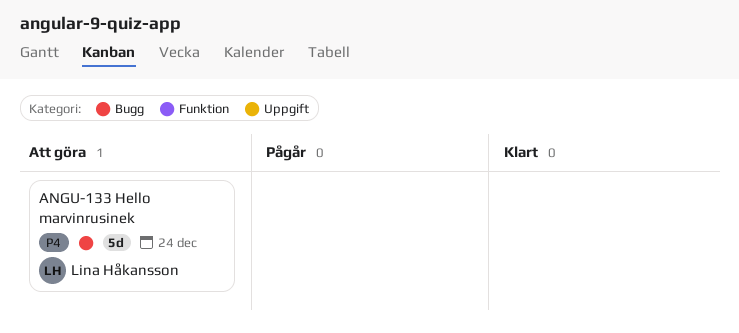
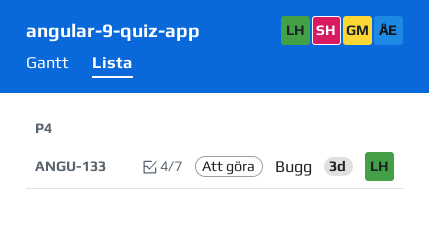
ANGU-133, estimate: 5d -> 3d

